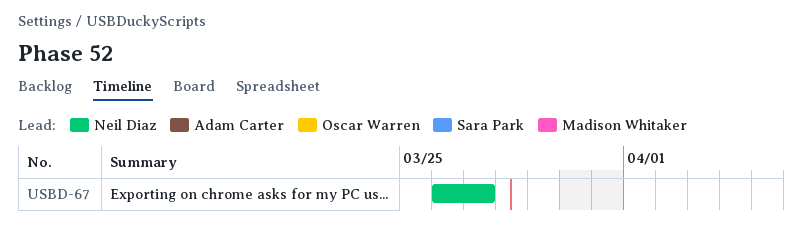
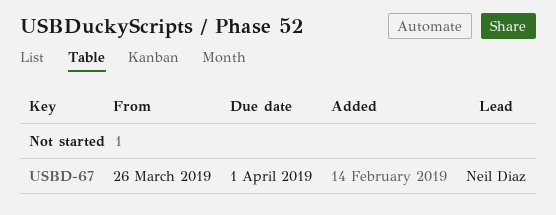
USBD-67, due: Mar 27 -> Apr 1

